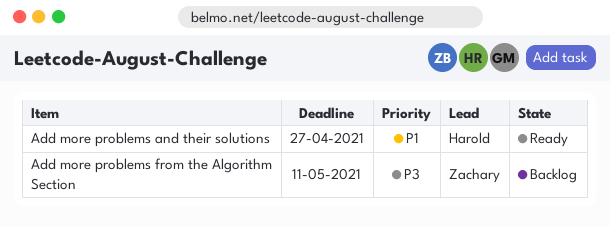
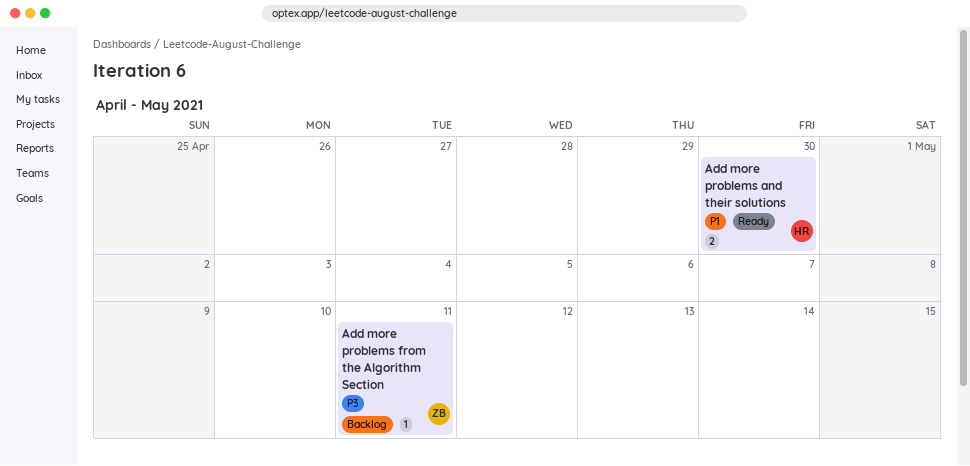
Add more problems and their solutions, due: Apr 27 -> Apr 30

